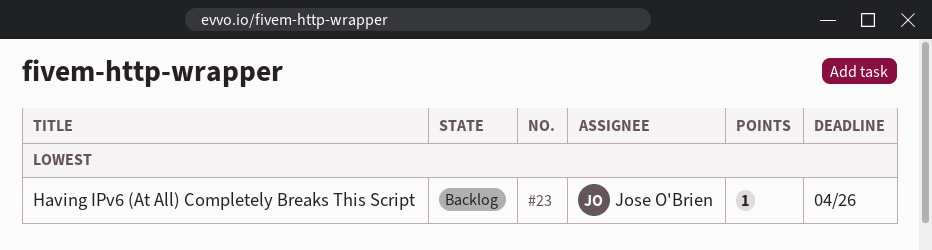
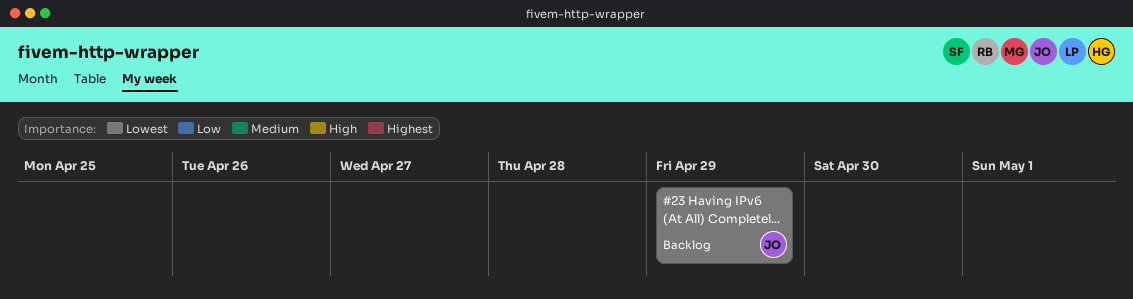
#23, due: Apr 26 -> Apr 29

